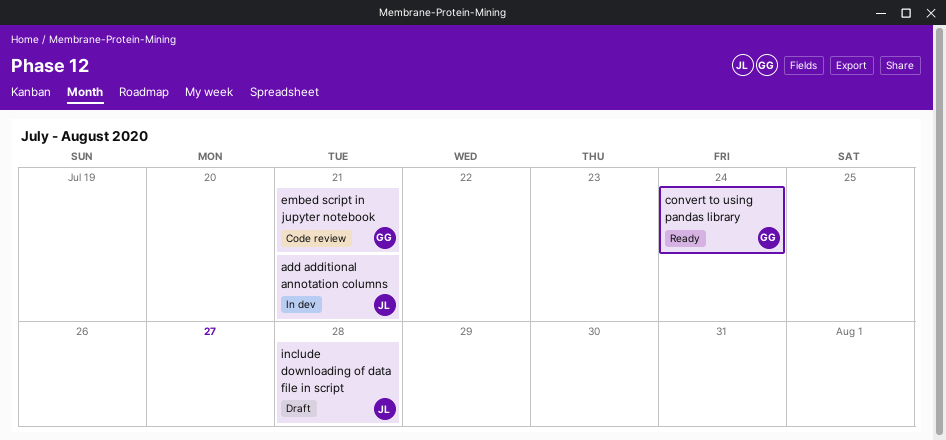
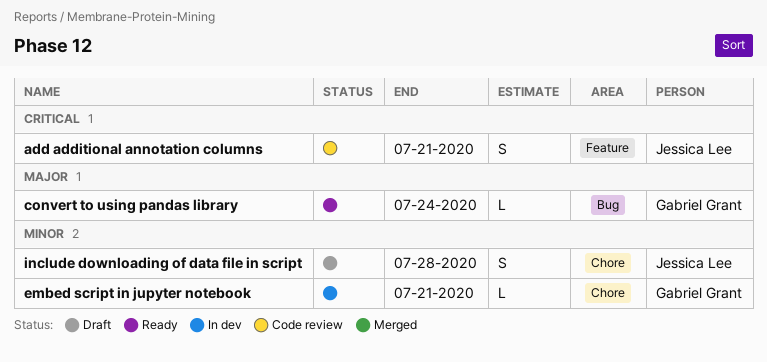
add additional annotation columns, status: In dev -> Code review
embed script in jupyter notebook, status: Code review -> In dev

